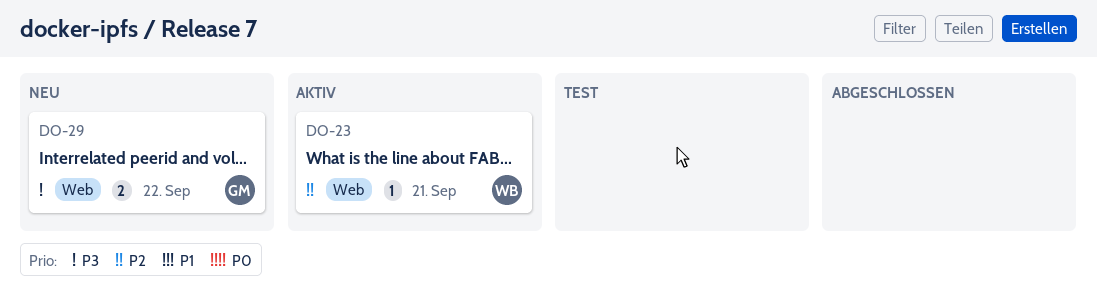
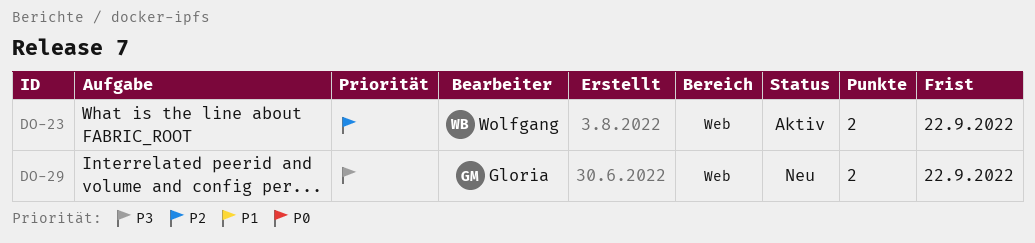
DO-23, estimate: 1 -> 2
DO-23, due: Sep 21 -> Sep 22

